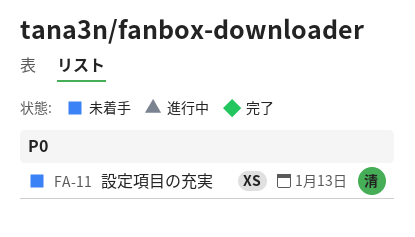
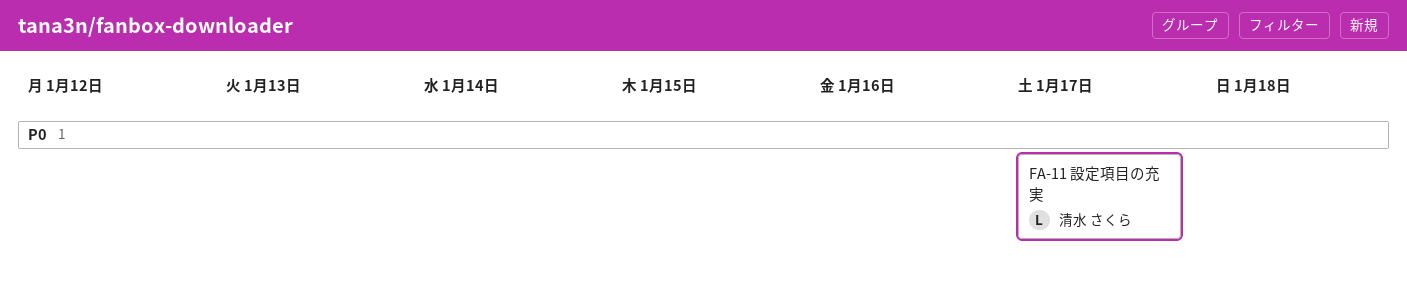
FA-11, estimate: XS -> L
FA-11, due: Jan 13 -> Jan 17

